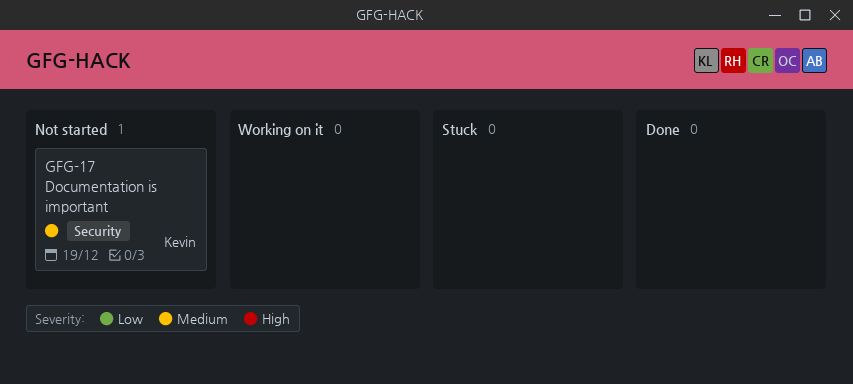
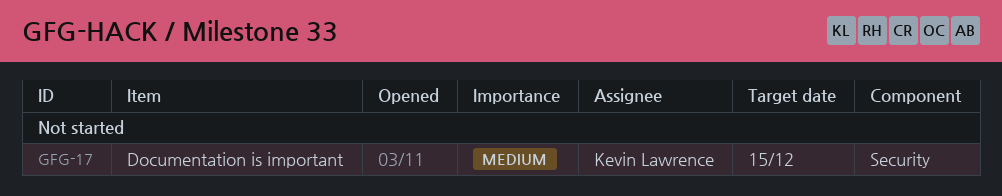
GFG-17, due: Dec 19 -> Dec 15

